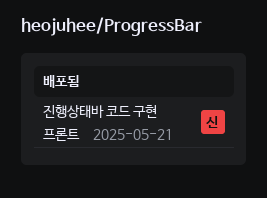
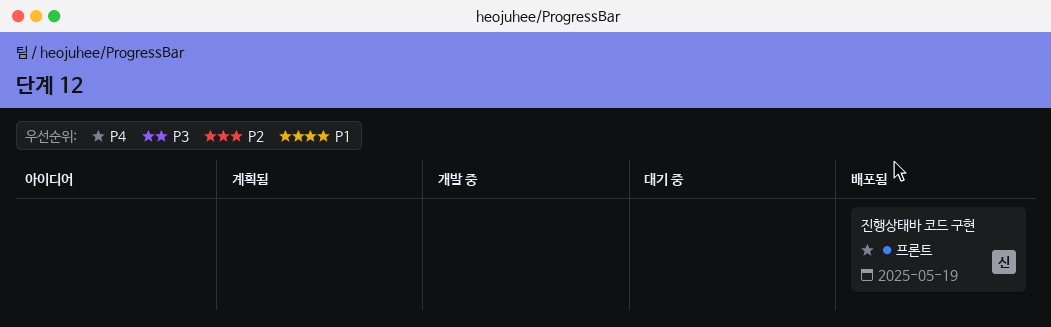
진행상태바 코드 구현, due: May 21 -> May 19

